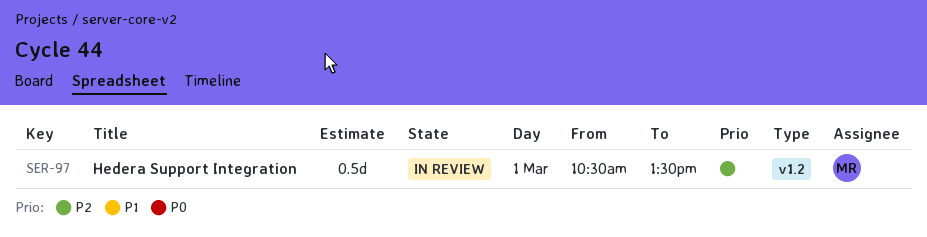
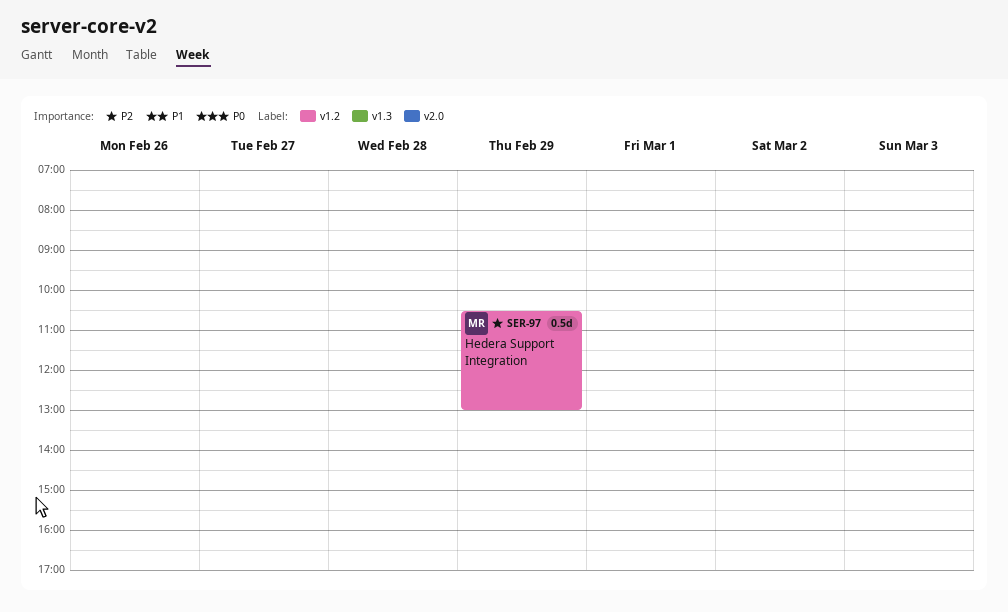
SER-97, day: Mar 1 -> Feb 29
SER-97, ends: 13:30 -> 13:00

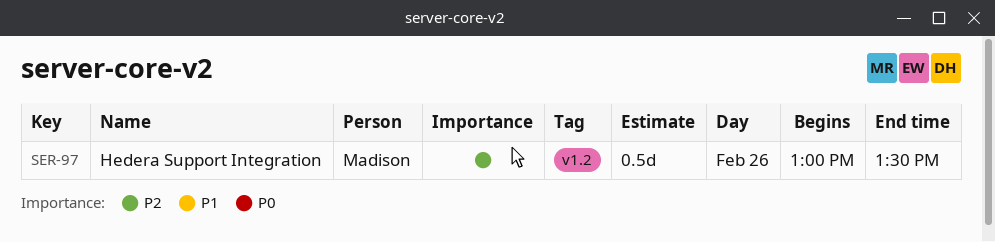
SER-97, day: Feb 29 -> Feb 26
SER-97, begins: 10:30 -> 13:00
SER-97, ends: 13:00 -> 13:30

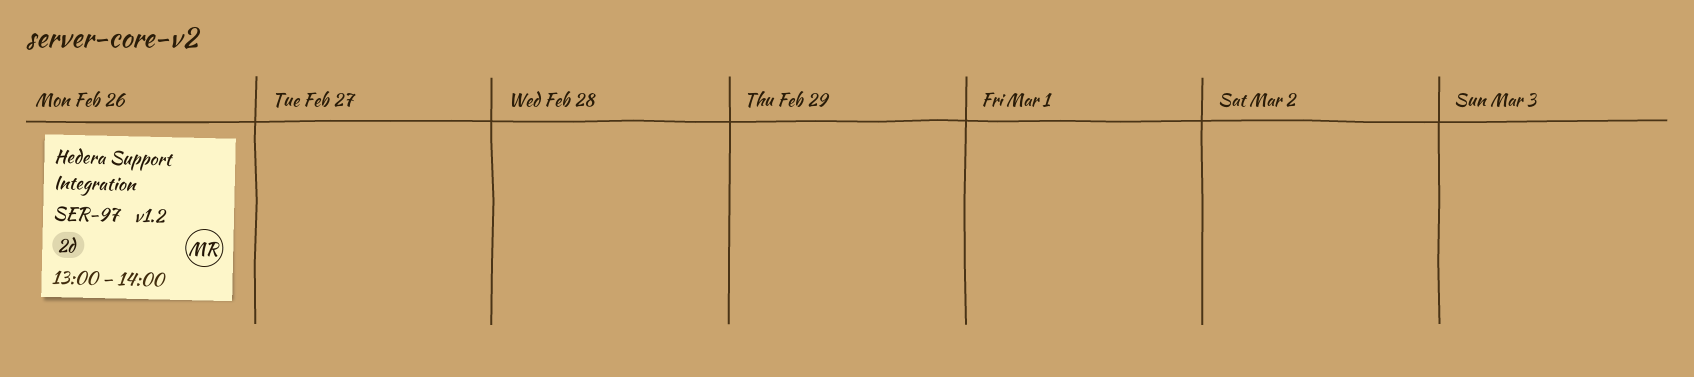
SER-97, estimate: 0.5d -> 2d
SER-97, ends: 13:30 -> 14:00

